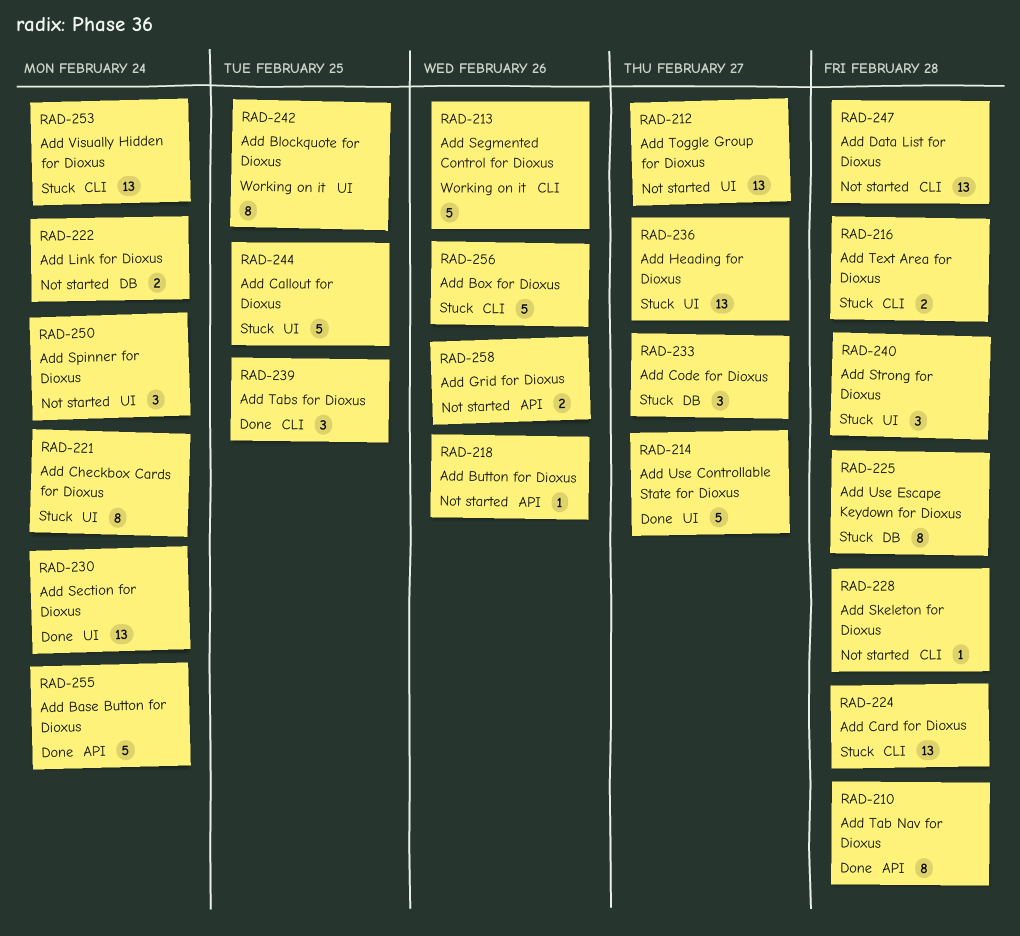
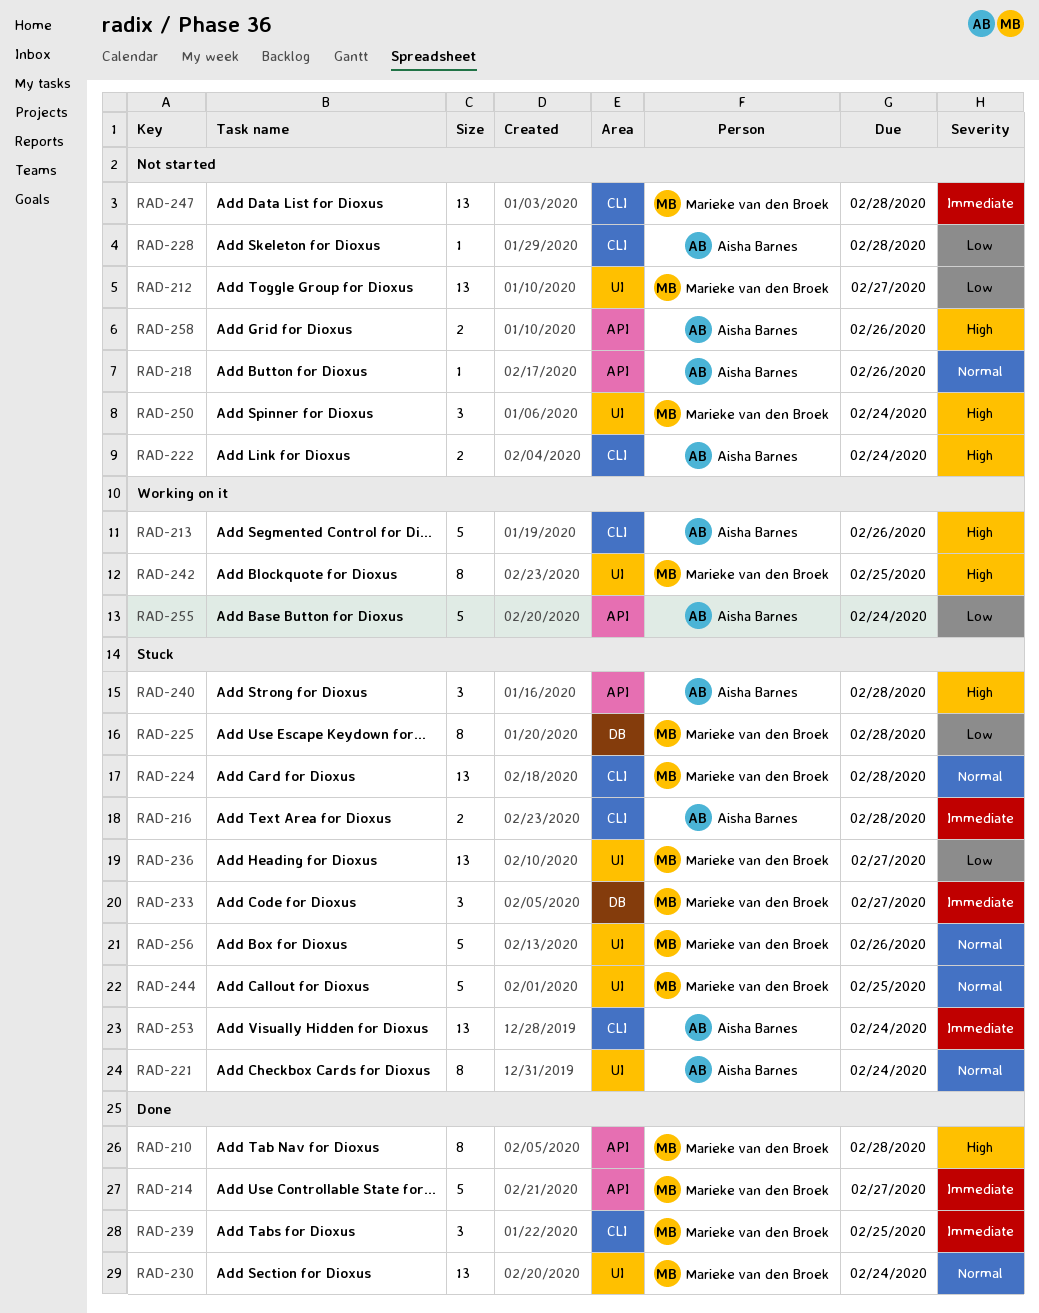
RAD-214, label: UI -> API
RAD-222, label: DB -> CLI
RAD-240, label: UI -> API
RAD-255, status: Done -> Working on it
RAD-256, label: CLI -> UI

